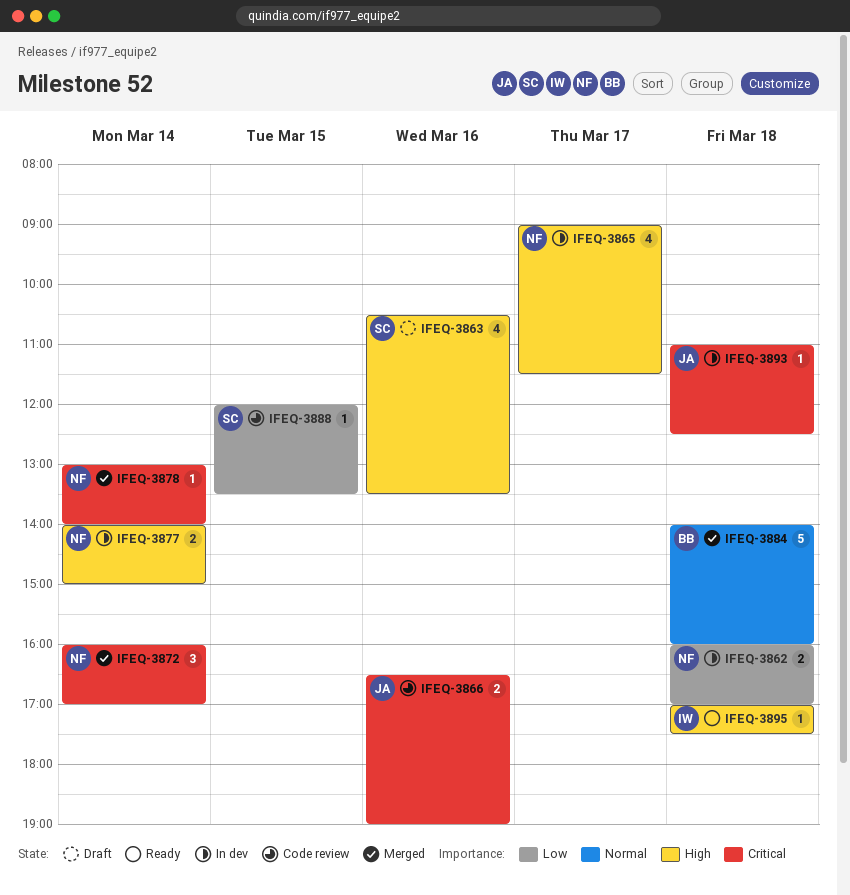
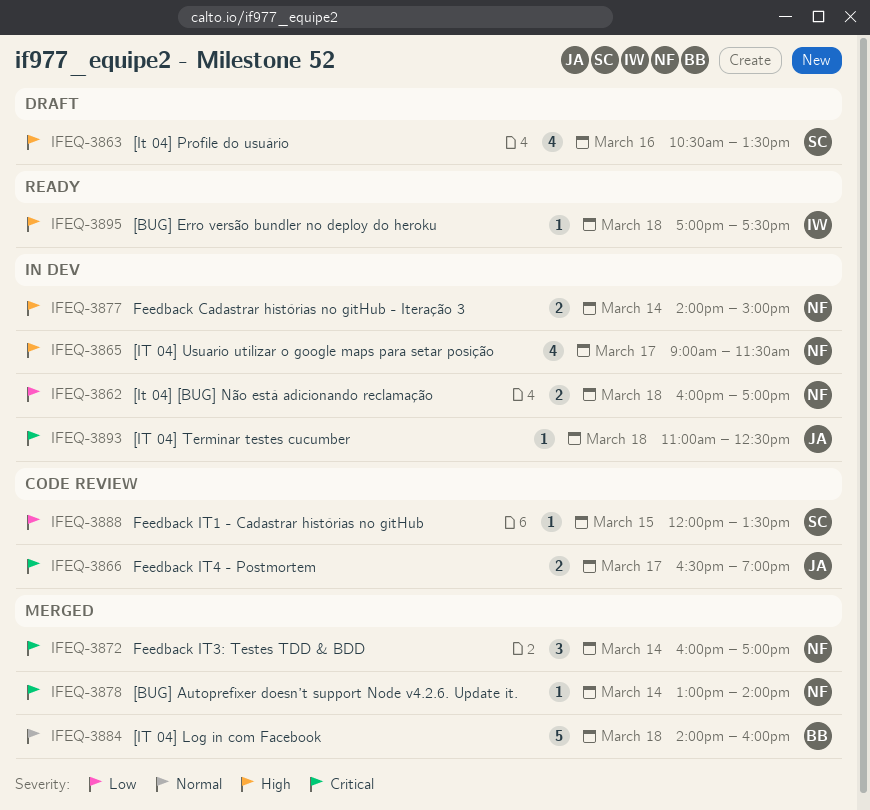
IFEQ-3866, day: Mar 16 -> Mar 17

